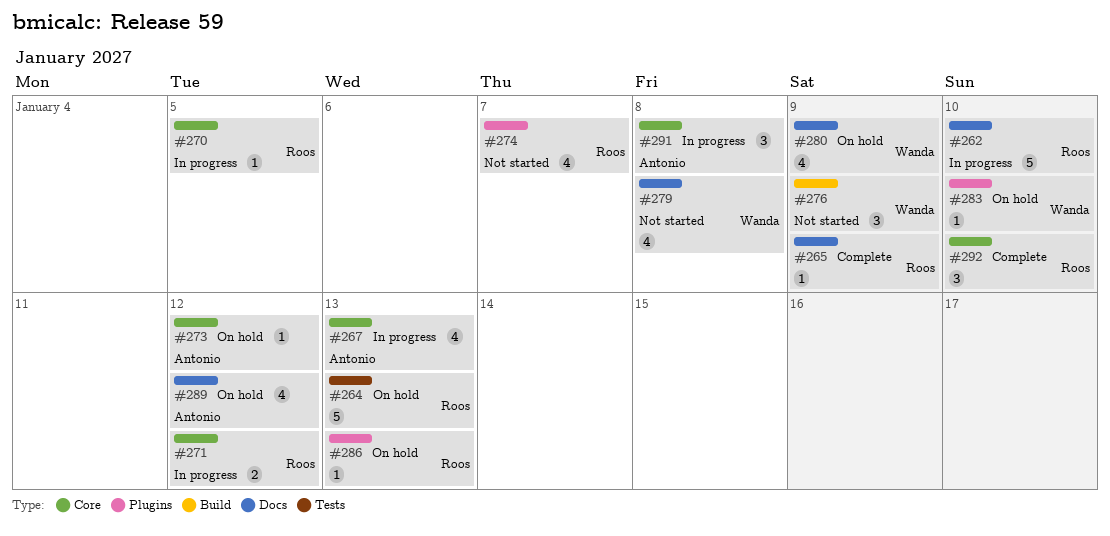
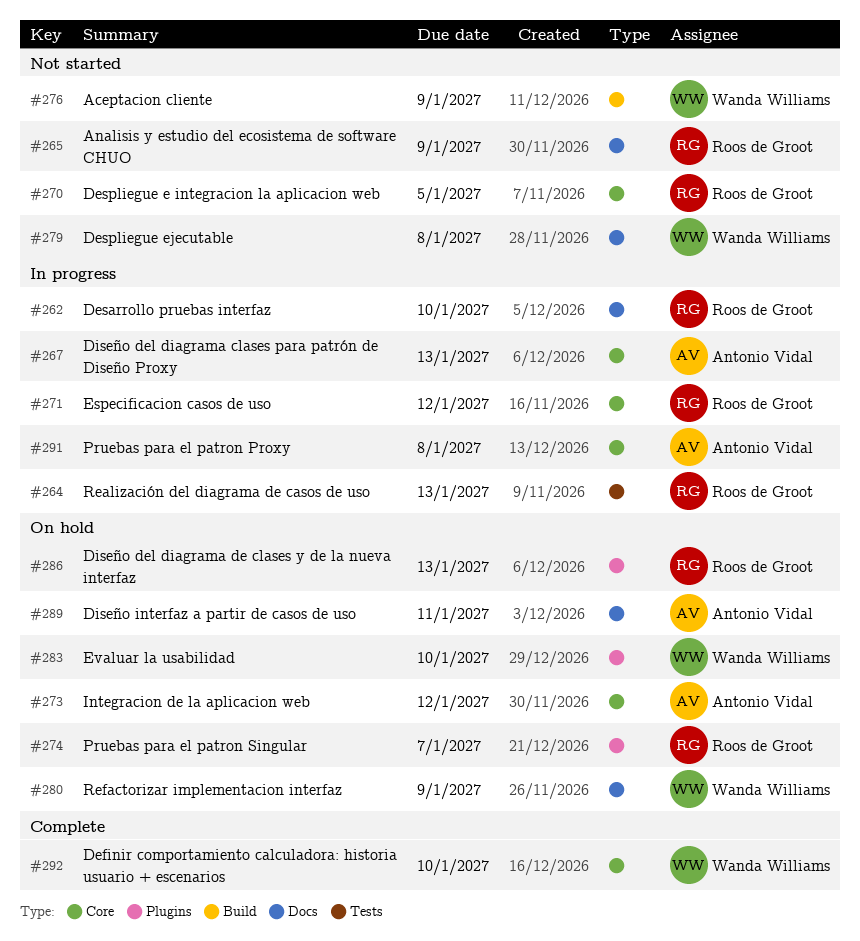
#264, status: On hold -> In progress
#265, status: Complete -> Not started
#270, status: In progress -> Not started
#274, status: Not started -> On hold
#289, due: Jan 12 -> Jan 11
#292, owner: Roos de Groot -> Wanda Williams

